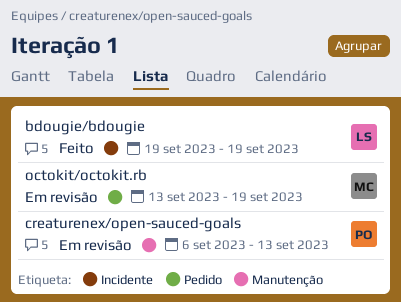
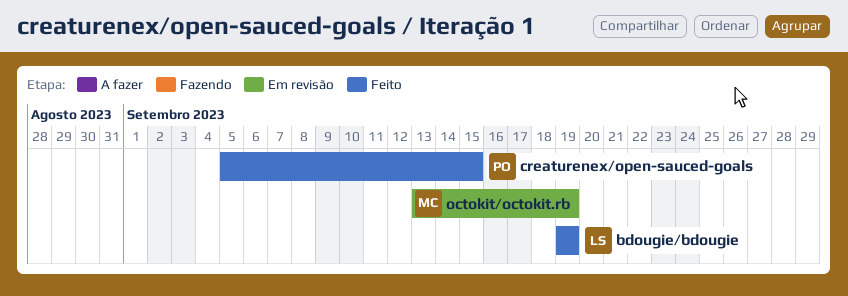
creaturenex/open-sauced-goals, status: Em revisão -> Feito
creaturenex/open-sauced-goals, start: Sep 6 -> Sep 5
creaturenex/open-sauced-goals, due: Sep 13 -> Sep 15

